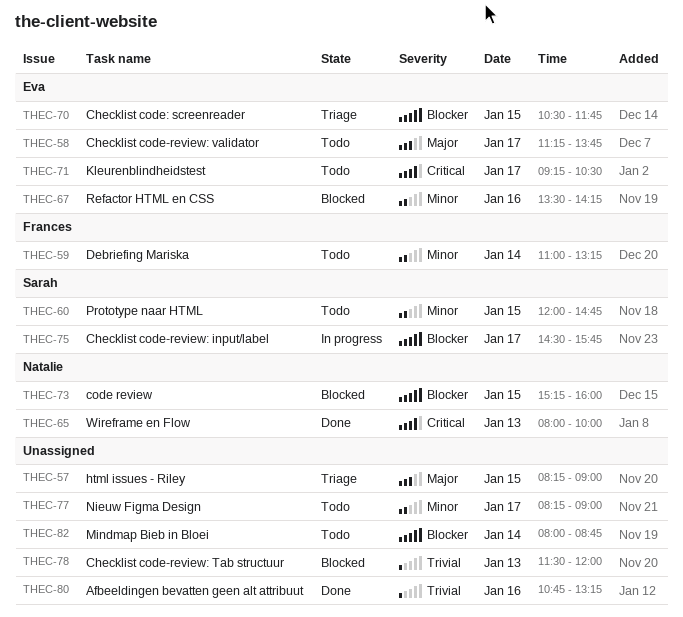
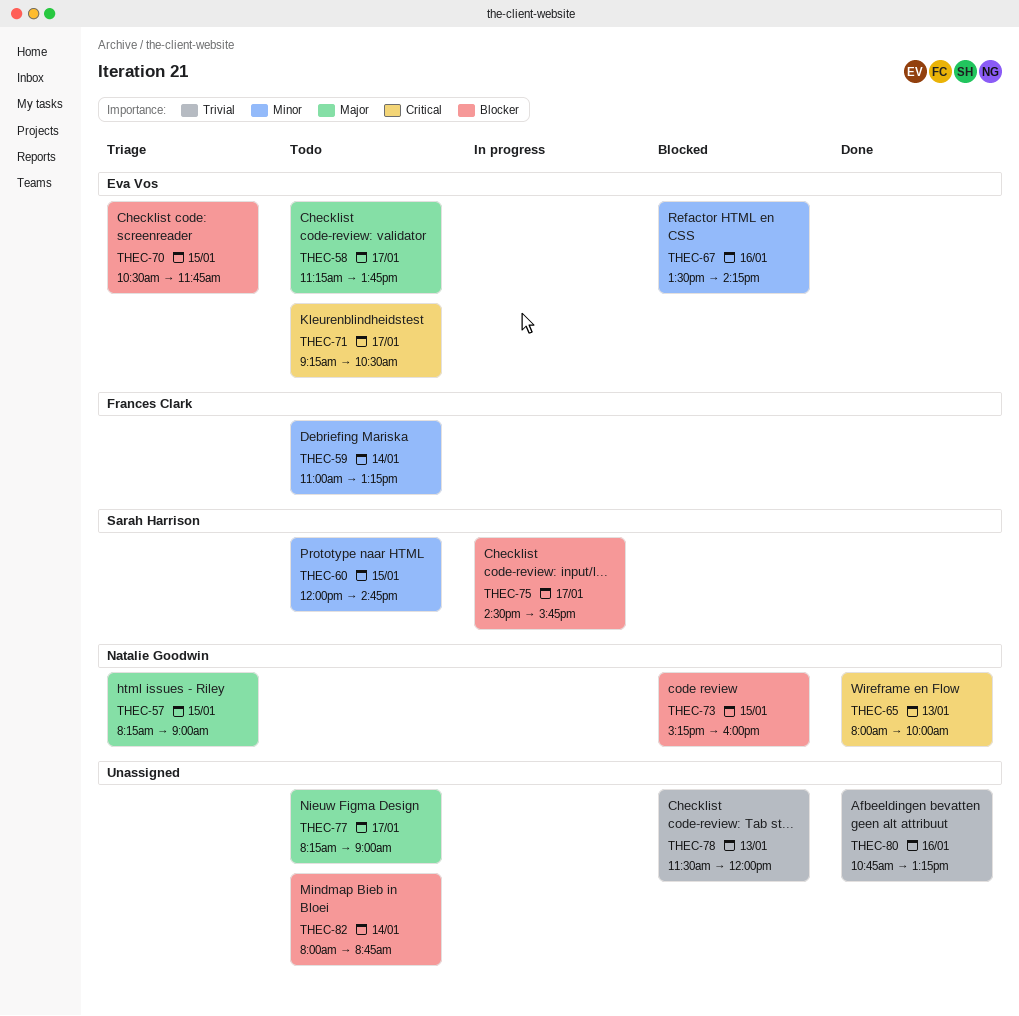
THEC-57, owner: none -> Natalie Goodwin
THEC-77, priority: Minor -> Major

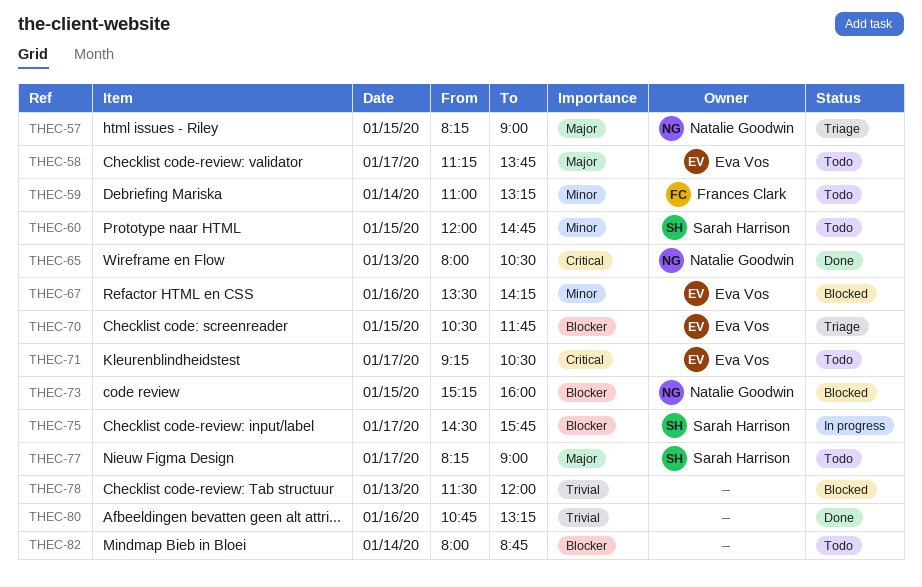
THEC-65, ends: 10:00 -> 10:30
THEC-77, owner: none -> Sarah Harrison

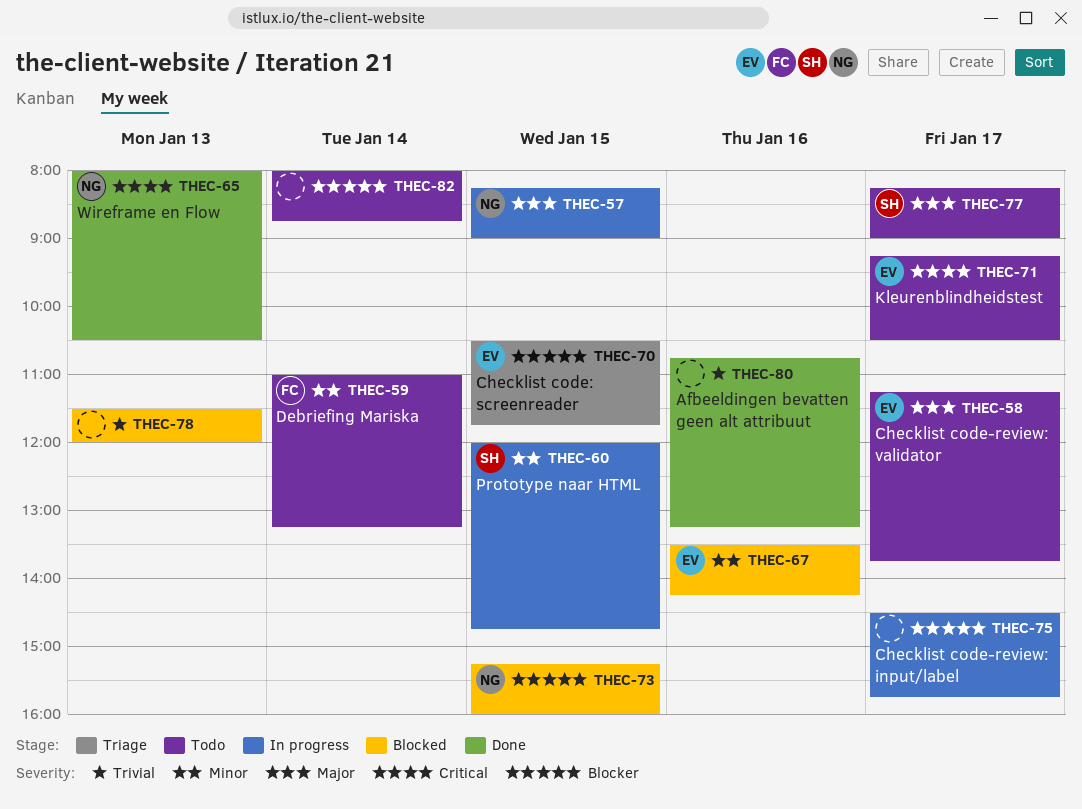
THEC-57, status: Triage -> In progress
THEC-60, status: Todo -> In progress
THEC-75, owner: Sarah Harrison -> none

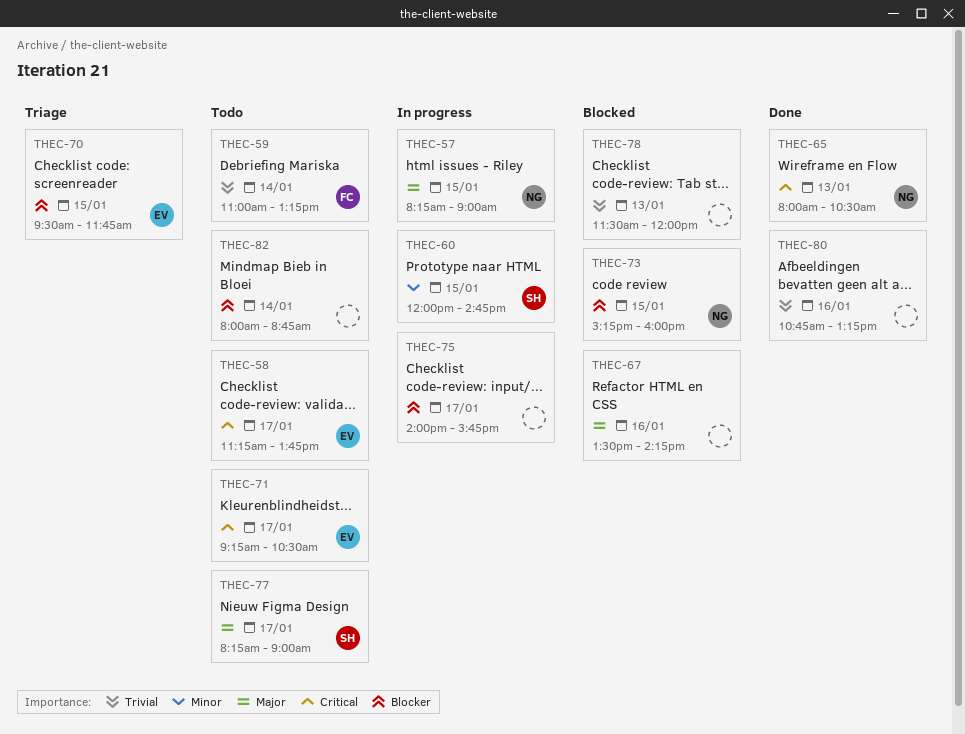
THEC-58, priority: Major -> Critical
THEC-59, priority: Minor -> Trivial
THEC-67, owner: EV -> none
THEC-67, priority: Minor -> Major
THEC-70, begins: 10:30 -> 09:30
THEC-75, begins: 14:30 -> 14:00

